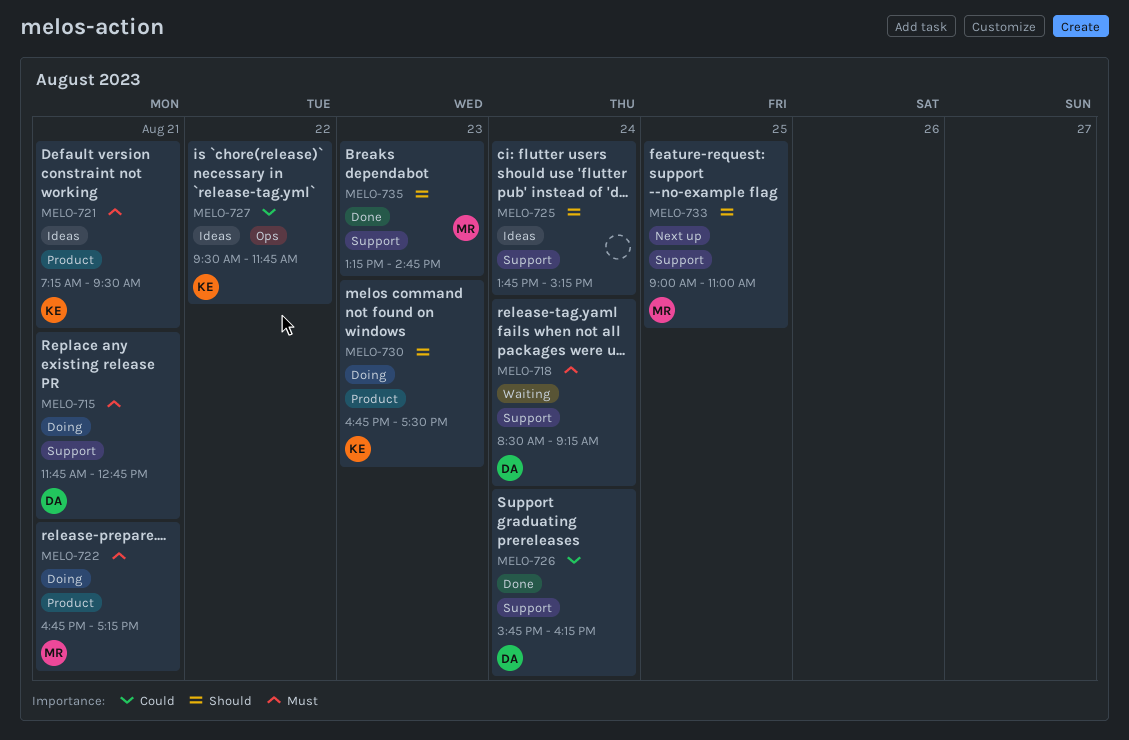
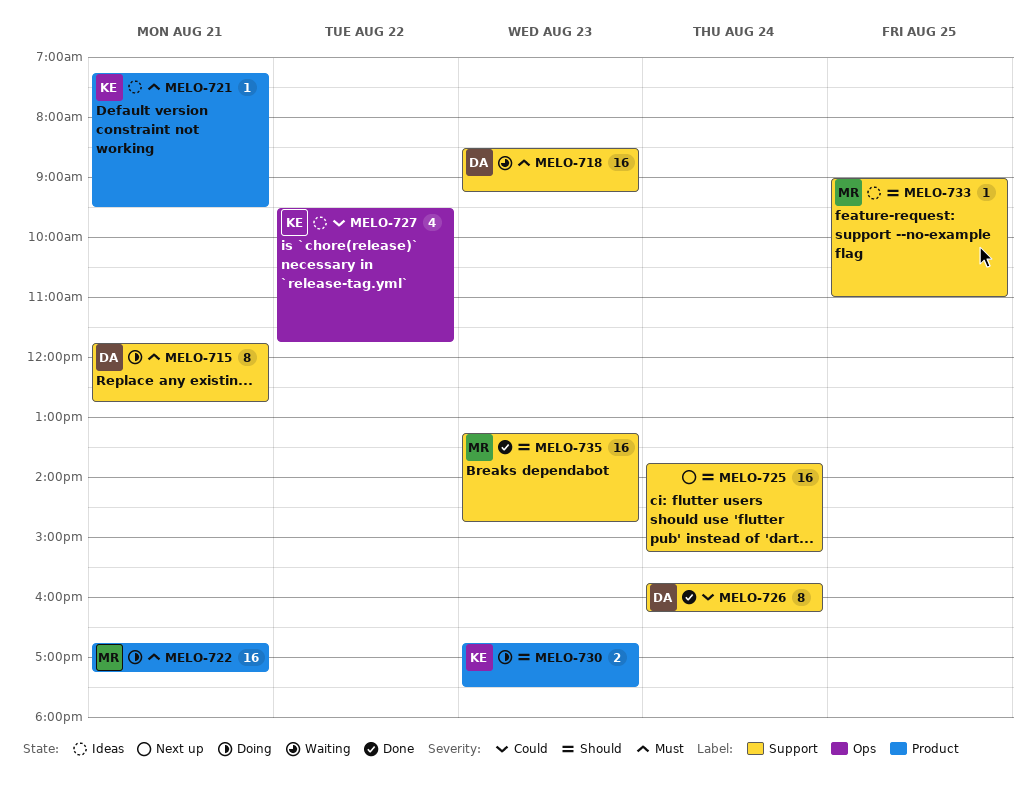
MELO-718, day: Aug 24 -> Aug 23
MELO-725, status: Ideas -> Next up
MELO-733, status: Next up -> Ideas

